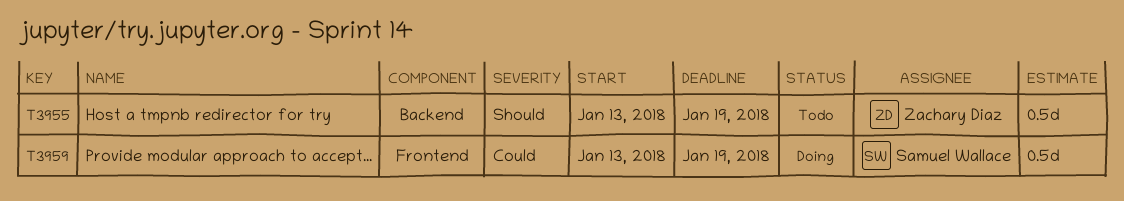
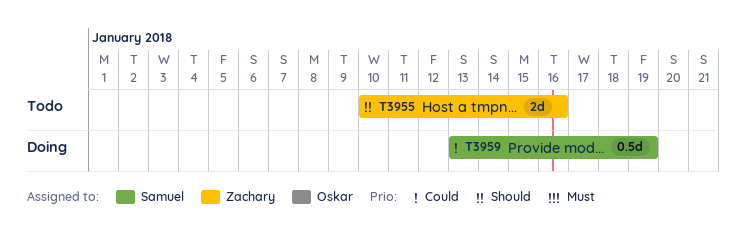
T3955, estimate: 0.5d -> 2d
T3955, start: Jan 13 -> Jan 10
T3955, due: Jan 19 -> Jan 16

